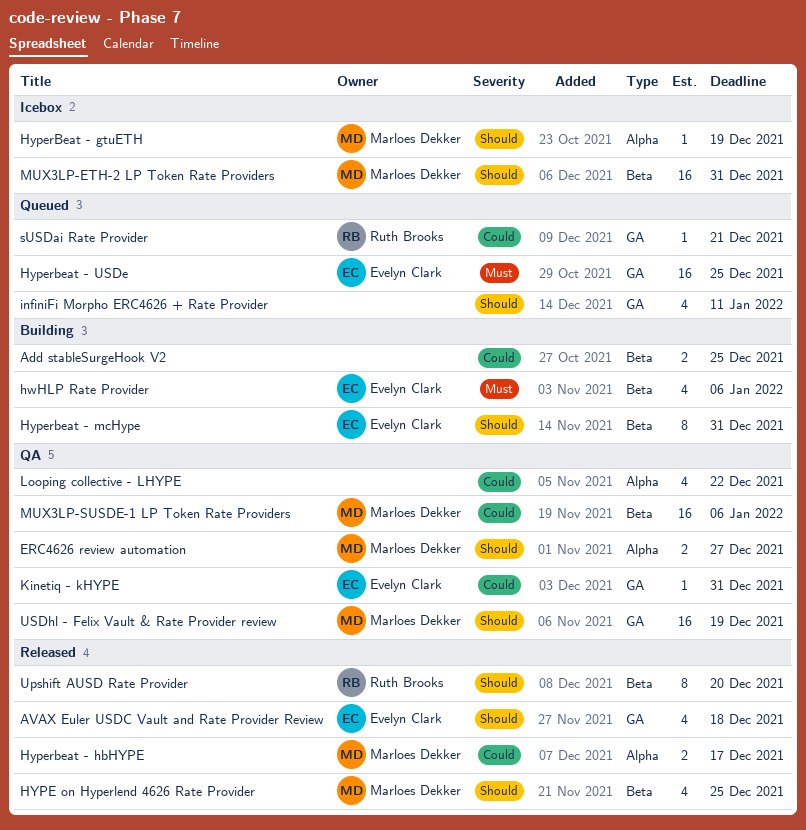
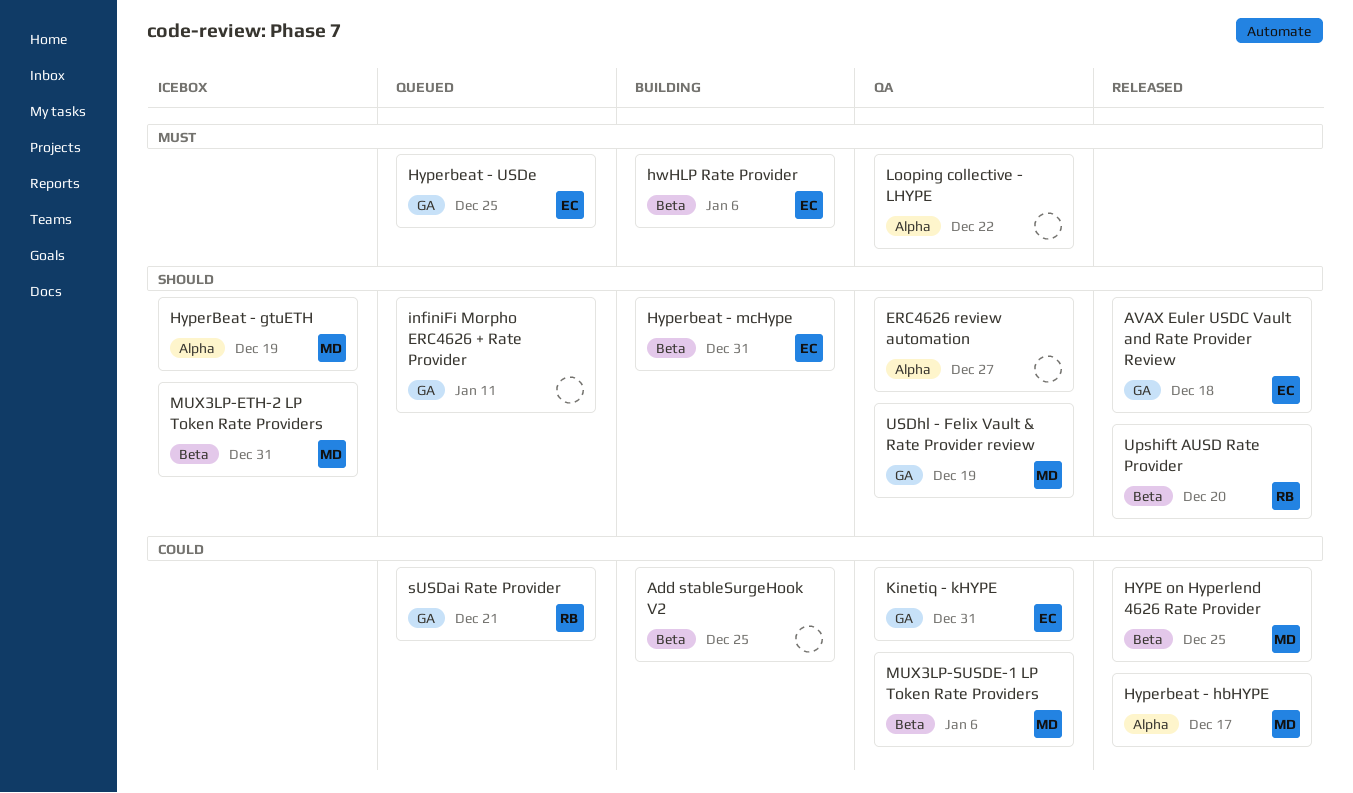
ERC4626 review automation, owner: Marloes Dekker -> none
HYPE on Hyperlend 4626 Rate Provider, priority: Should -> Could
Looping collective - LHYPE, priority: Could -> Must

